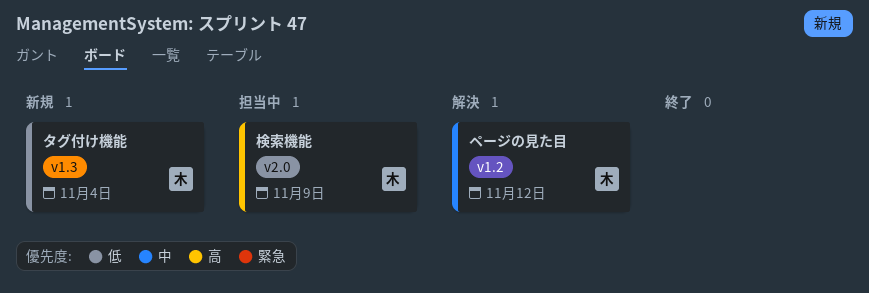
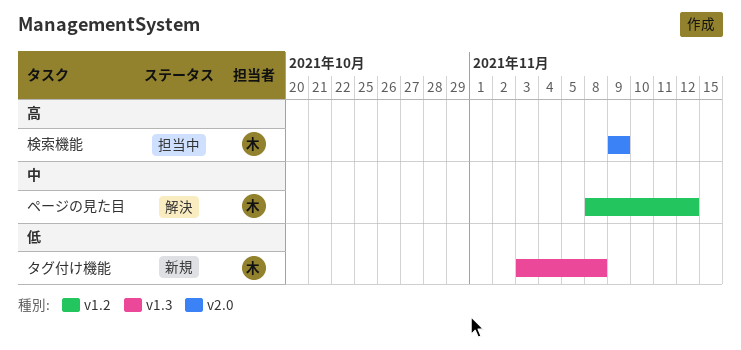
タグ付け機能, due: Nov 4 -> Nov 8

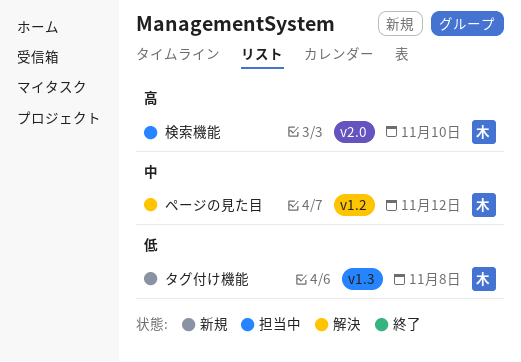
検索機能, due: Nov 9 -> Nov 10

